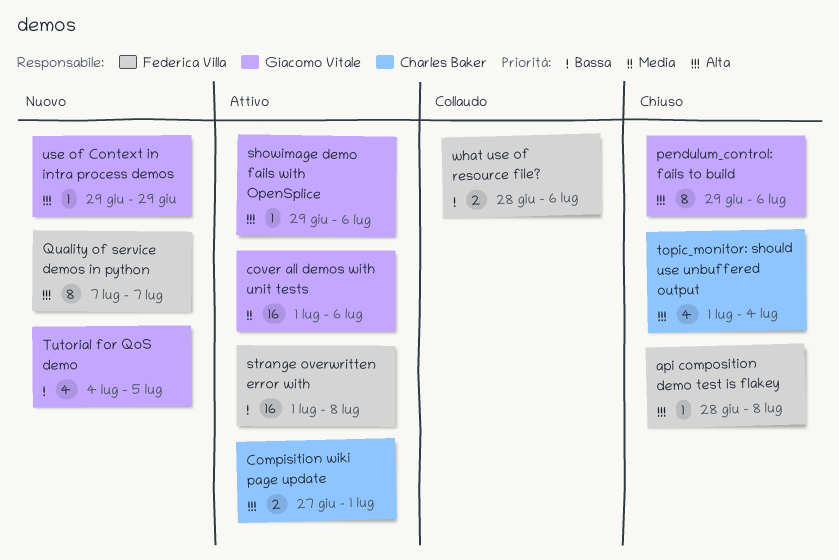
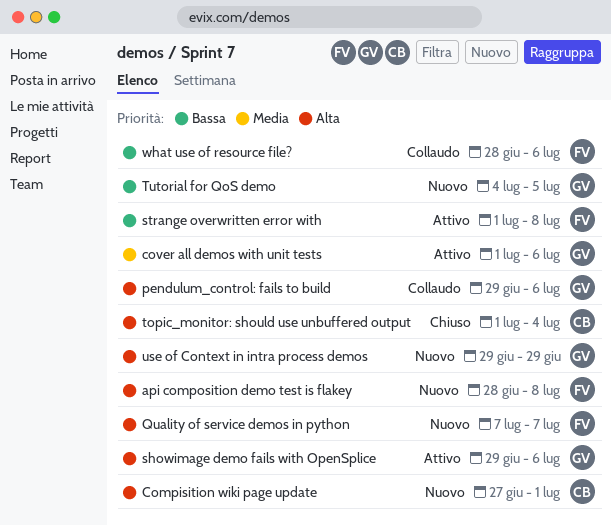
api composition demo test is flakey, status: Chiuso -> Nuovo
Compisition wiki page update, status: Attivo -> Nuovo
pendulum_control: fails to build, status: Chiuso -> Collaudo

